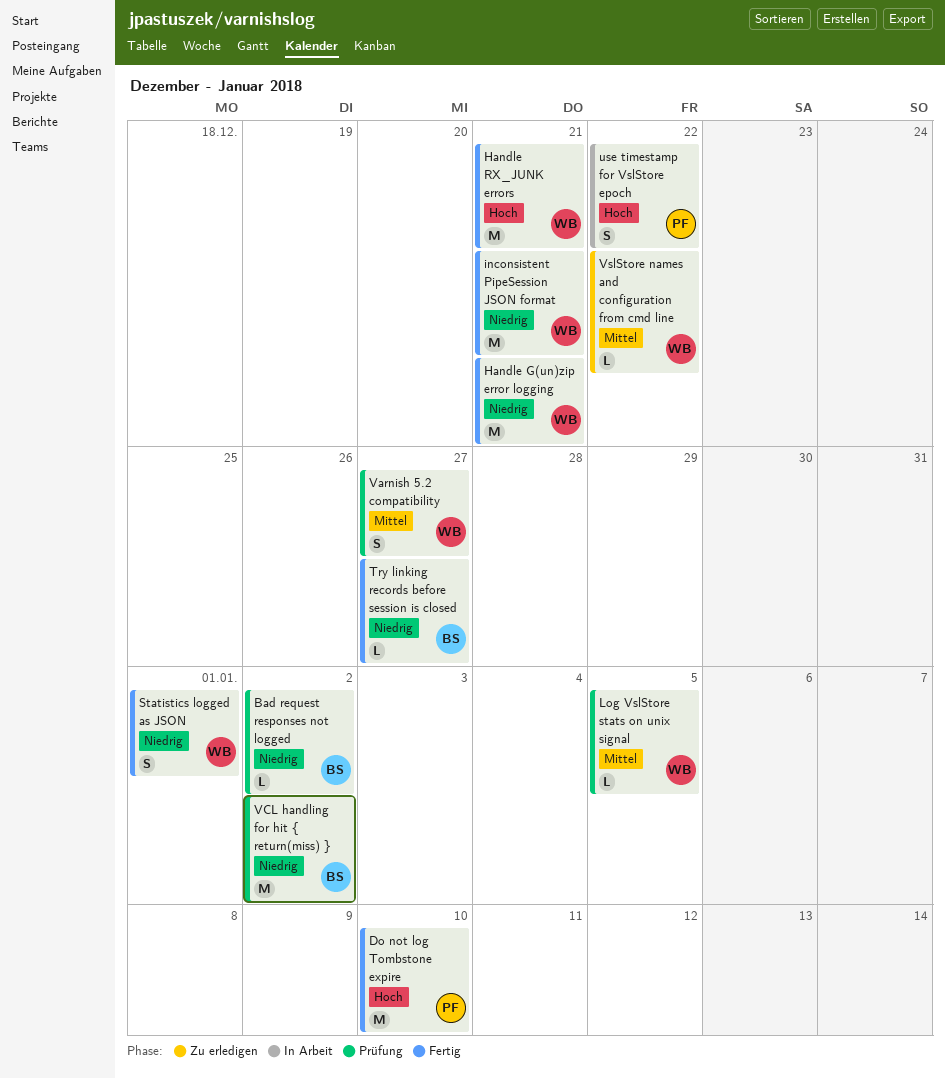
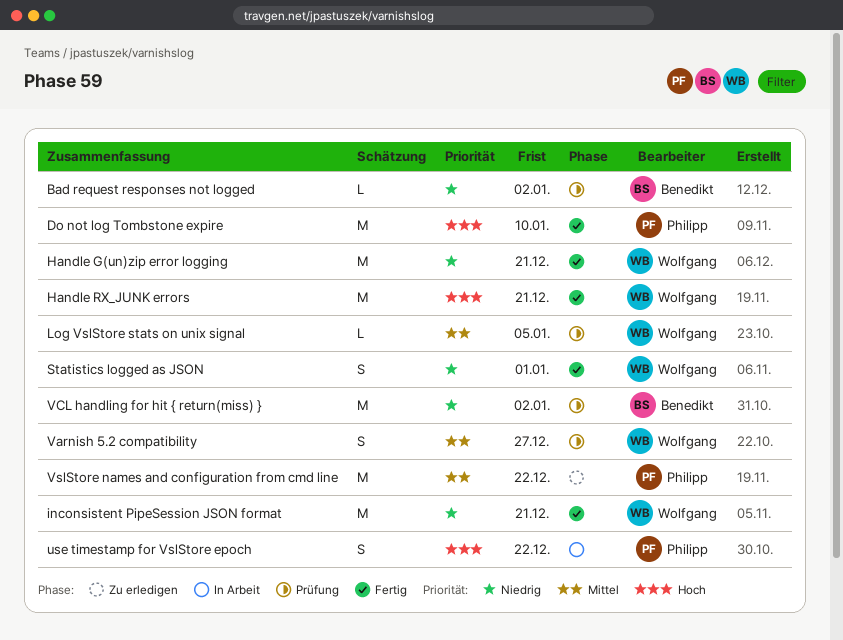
Try linking records before session is closed: present -> none
VslStore names and configuration from cmd line, owner: Wolfgang -> Philipp
VslStore names and configuration from cmd line, estimate: L -> M

